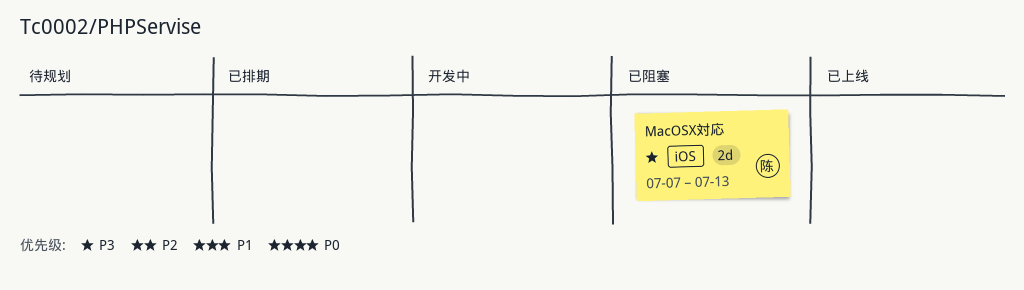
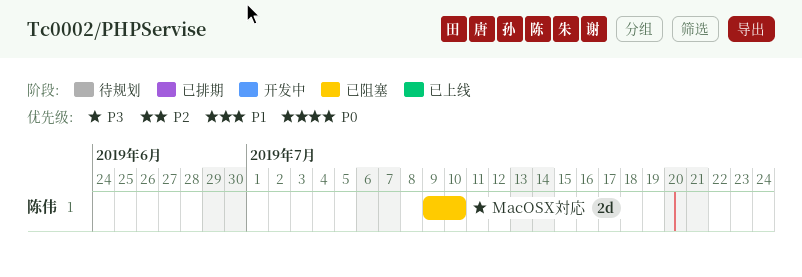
MacOSX対応, start: Jul 7 -> Jul 9
MacOSX対応, due: Jul 13 -> Jul 10

